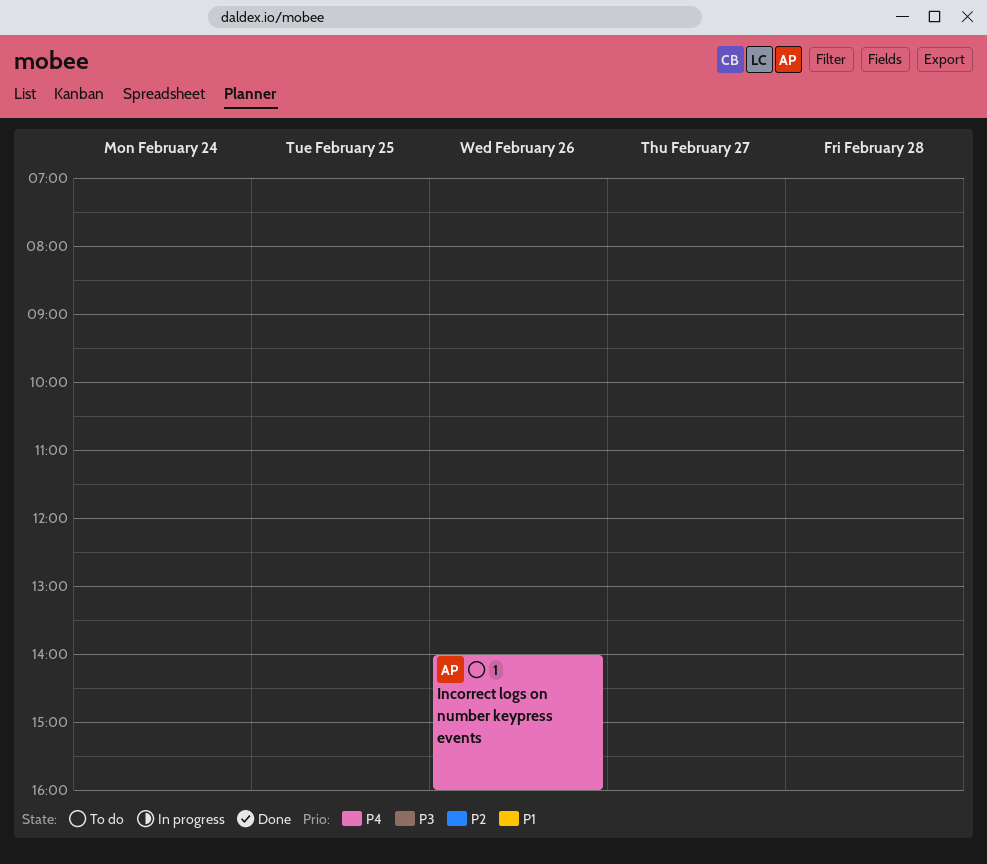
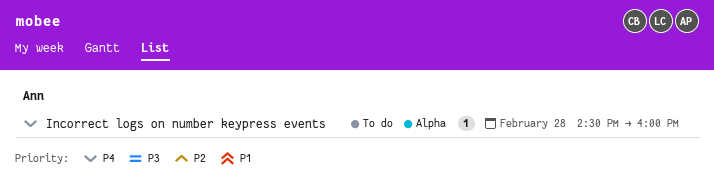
Incorrect logs on number keypress events, day: Feb 26 -> Feb 28
Incorrect logs on number keypress events, begins: 14:00 -> 14:30

